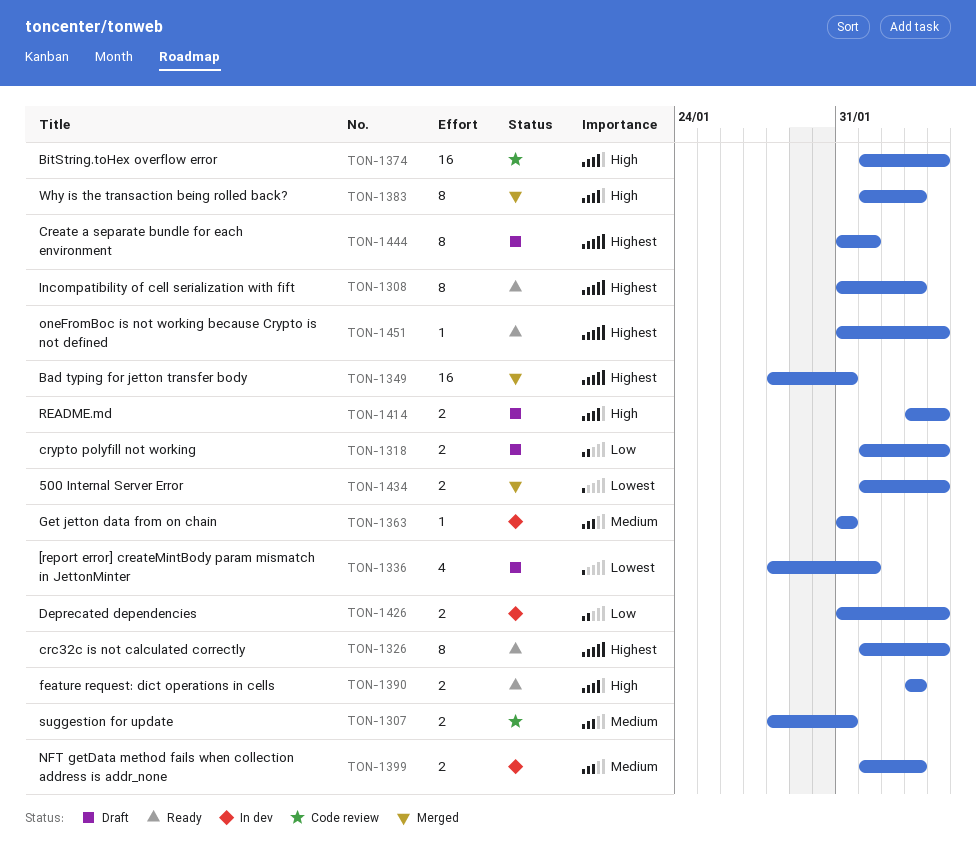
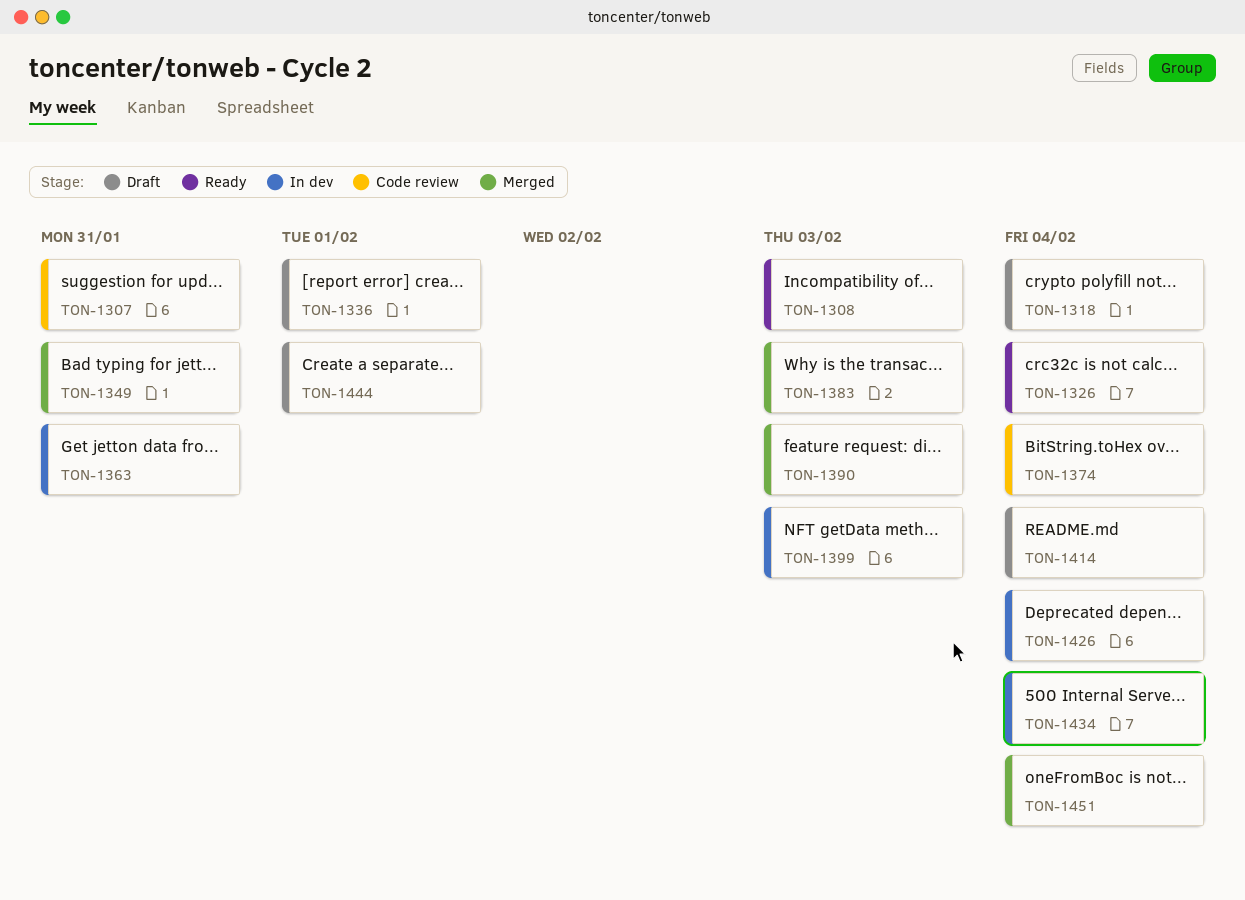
TON-1390, status: Ready -> Merged
TON-1434, status: Merged -> In dev
TON-1451, status: Ready -> Merged

